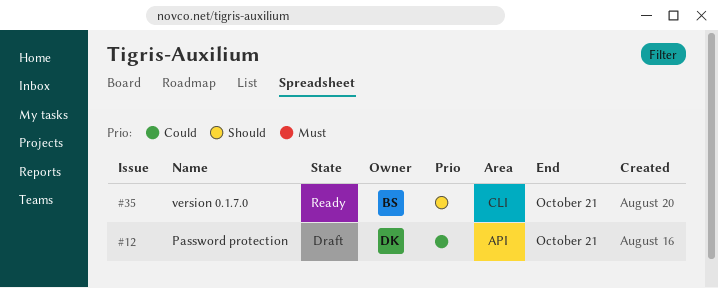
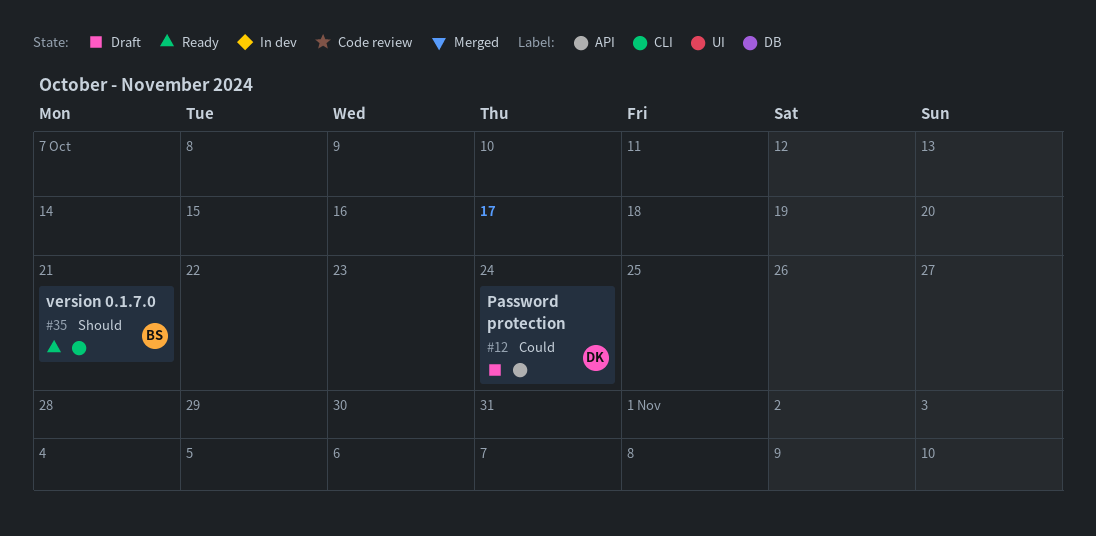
#12, due: Oct 21 -> Oct 24

